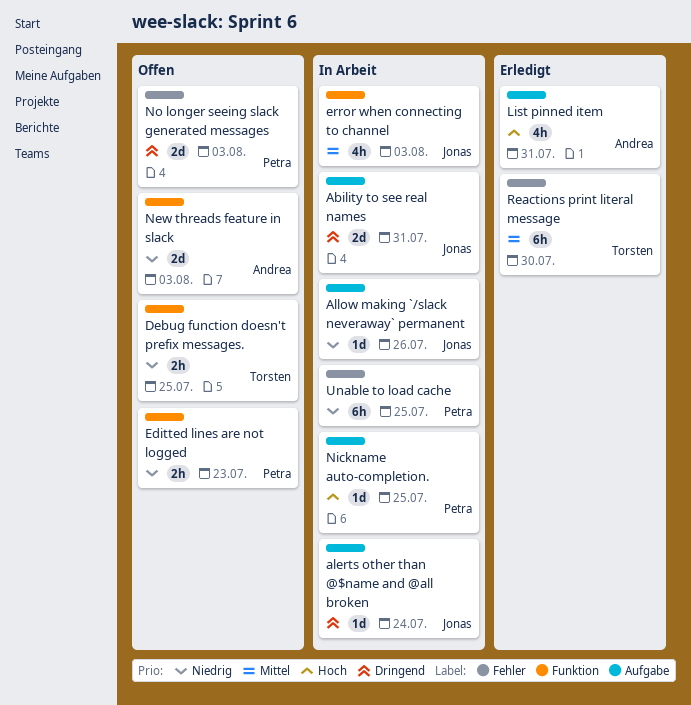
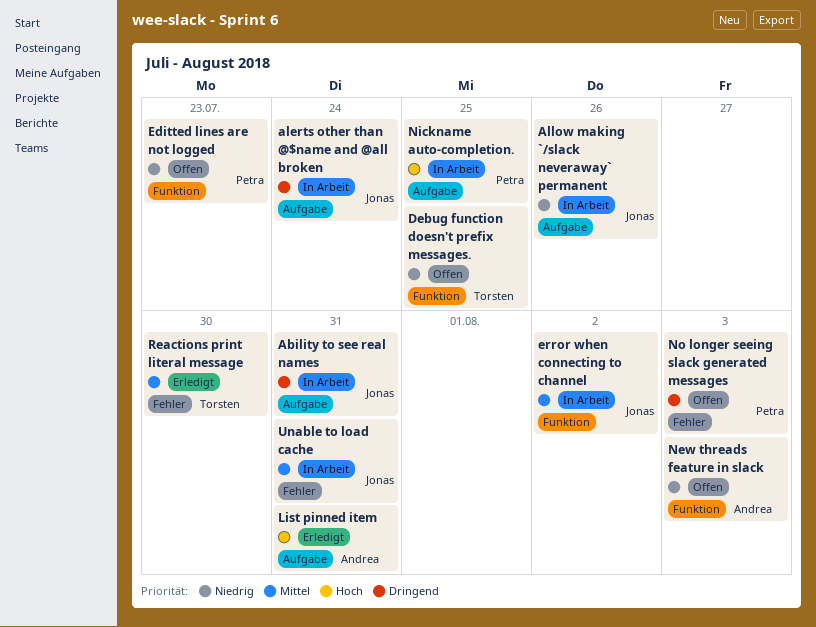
error when connecting to channel, due: Aug 3 -> Aug 2
Unable to load cache, owner: Petra -> Jonas
Unable to load cache, priority: Niedrig -> Mittel
Unable to load cache, due: Jul 25 -> Jul 31

